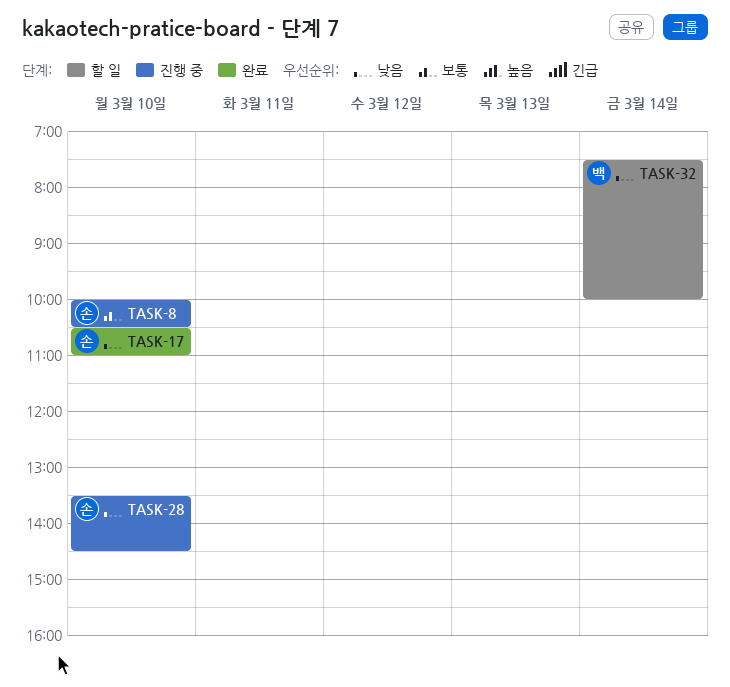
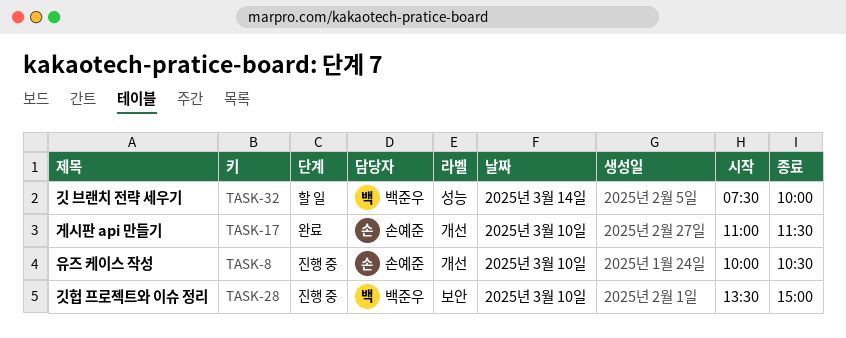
TASK-17, begins: 10:30 -> 11:00
TASK-17, ends: 11:00 -> 11:30
TASK-28, owner: 손예준 -> 백준우
TASK-28, ends: 14:30 -> 15:00

